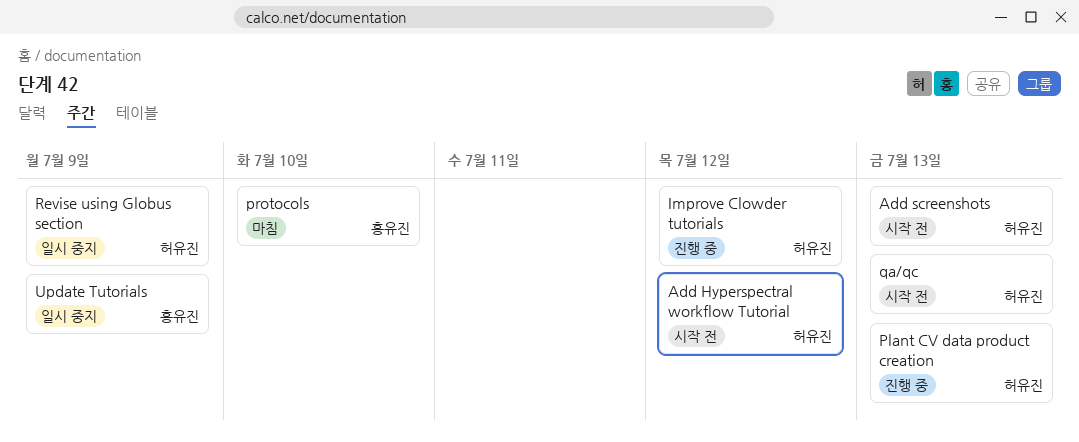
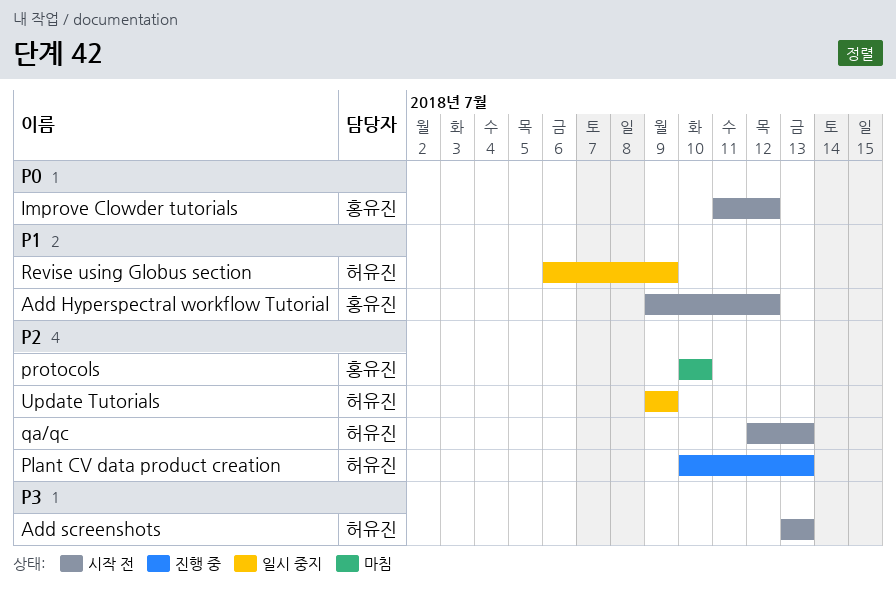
Add Hyperspectral workflow Tutorial, owner: 허유진 -> 홍유진
Improve Clowder tutorials, status: 진행 중 -> 시작 전
Improve Clowder tutorials, owner: 허유진 -> 홍유진
Update Tutorials, owner: 홍유진 -> 허유진

